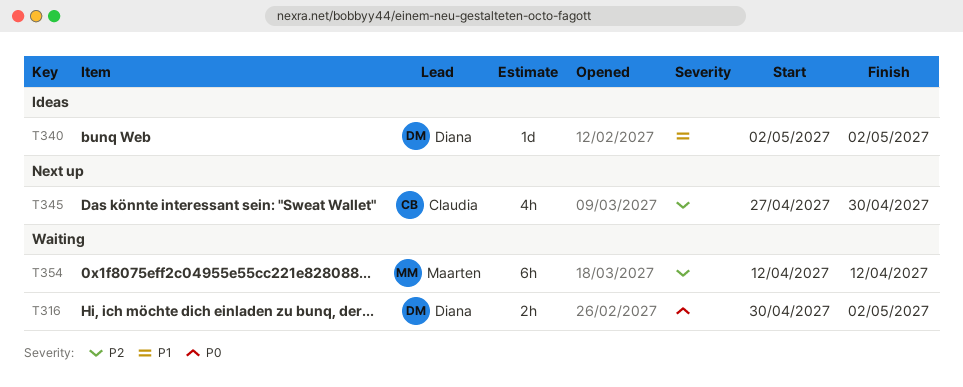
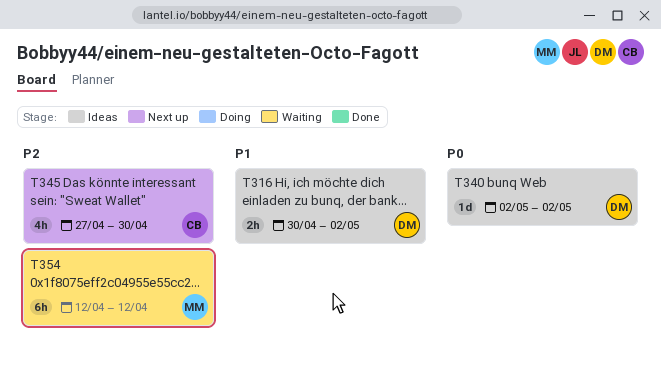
T316, status: Waiting -> Ideas
T316, priority: P0 -> P1
T340, priority: P1 -> P0

